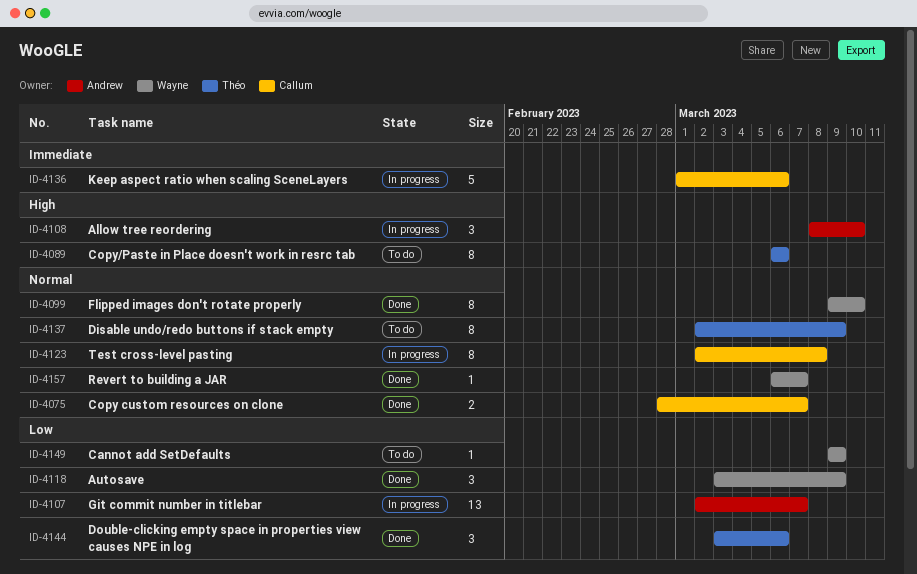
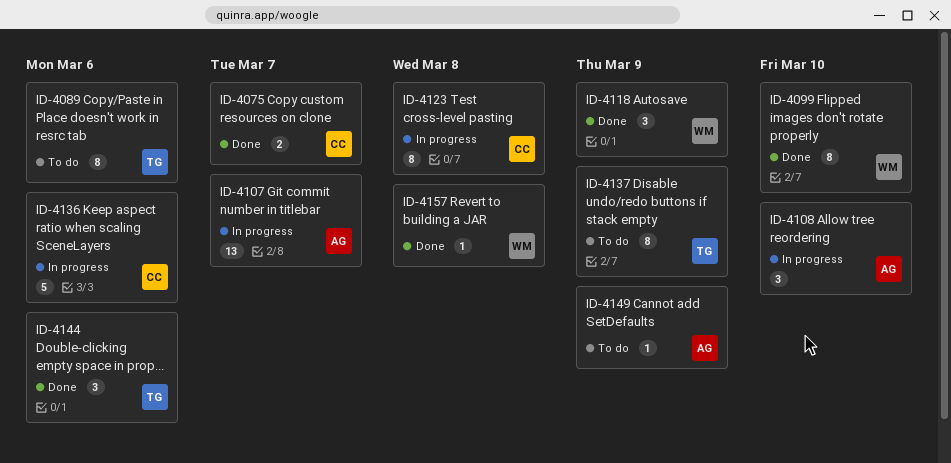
ID-4149, owner: Wayne -> Andrew
ID-4157, due: Mar 7 -> Mar 8

